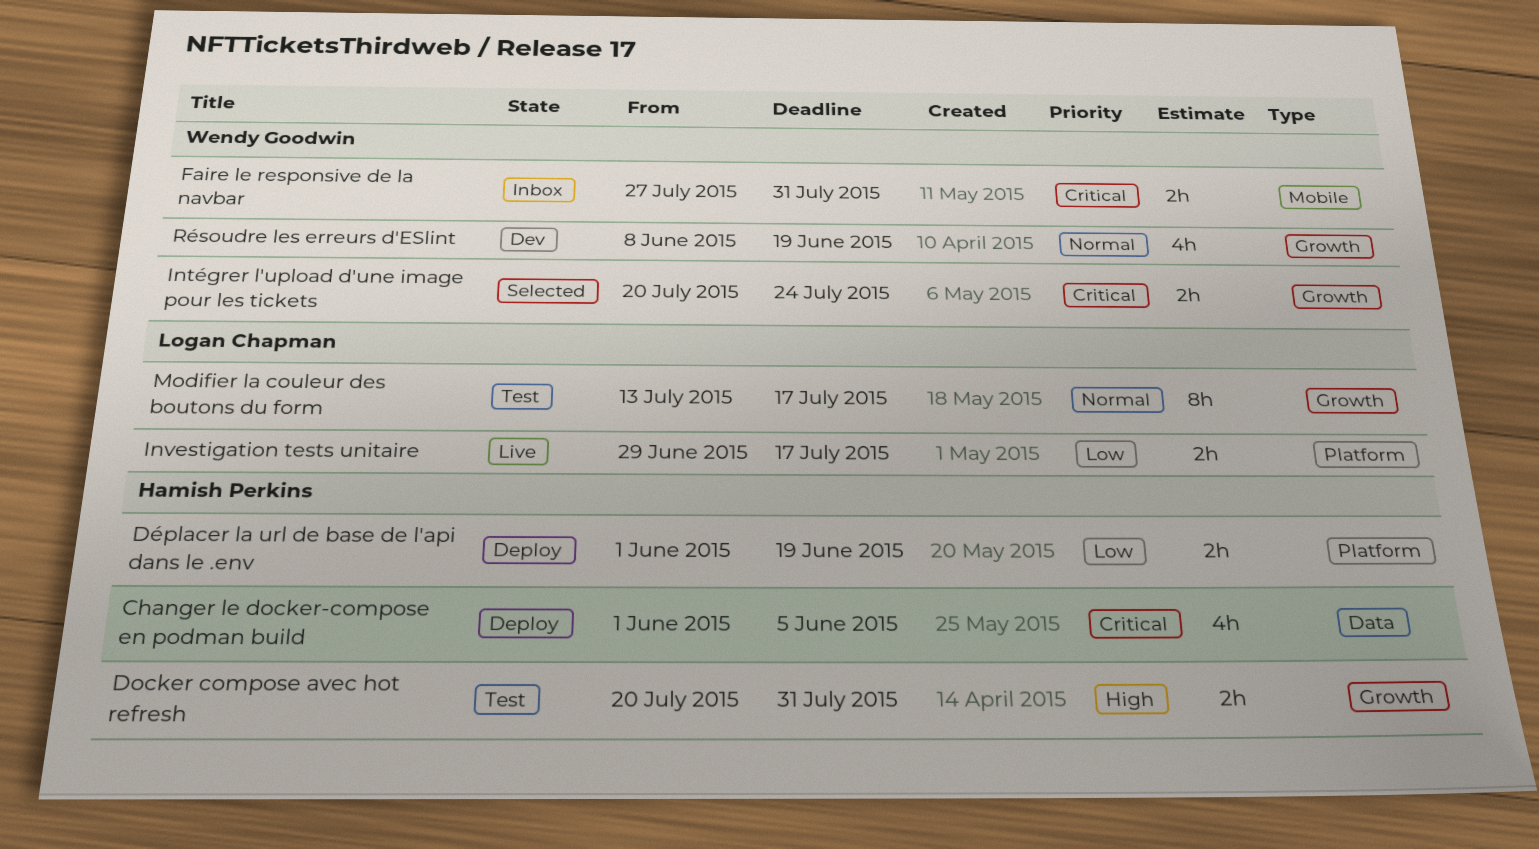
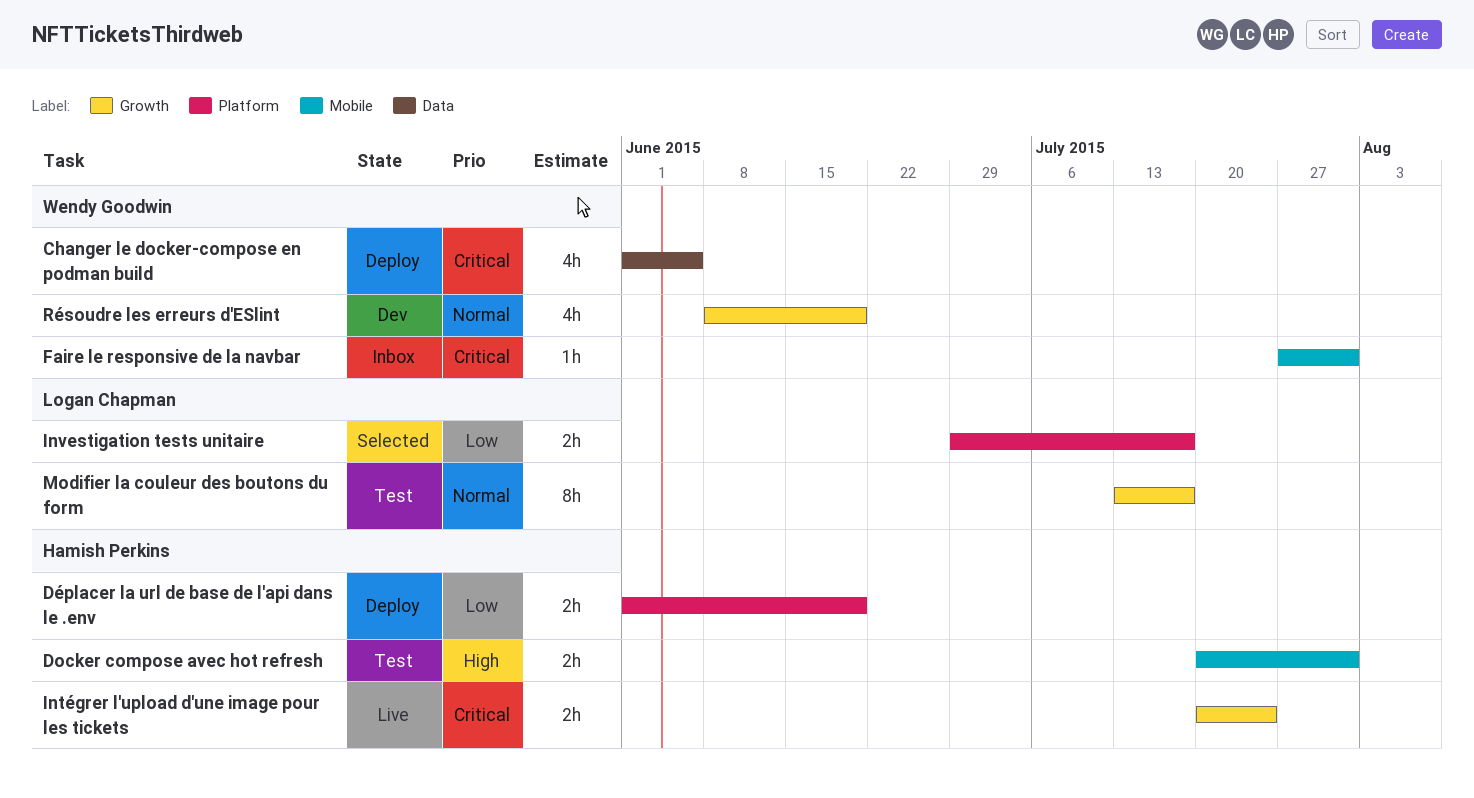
Changer le docker-compose en podman build, owner: Hamish Perkins -> Wendy Goodwin
Docker compose avec hot refresh, label: Growth -> Mobile
Faire le responsive de la navbar, estimate: 2h -> 1h
Intégrer l'upload d'une image pour les tickets, status: Selected -> Live
Intégrer l'upload d'une image pour les tickets, owner: Wendy Goodwin -> Hamish Perkins
Investigation tests unitaire, status: Live -> Selected

